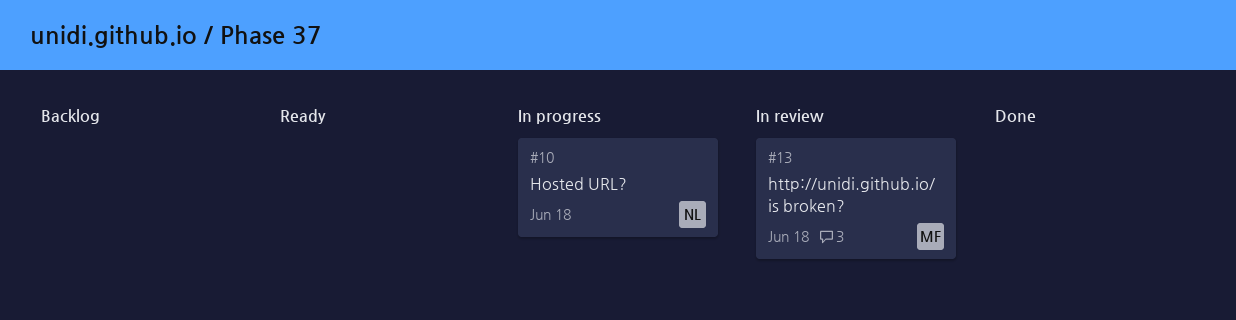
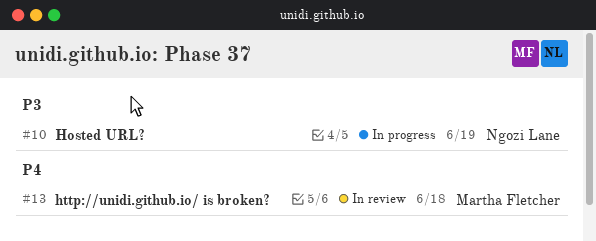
#10, due: Jun 18 -> Jun 19

